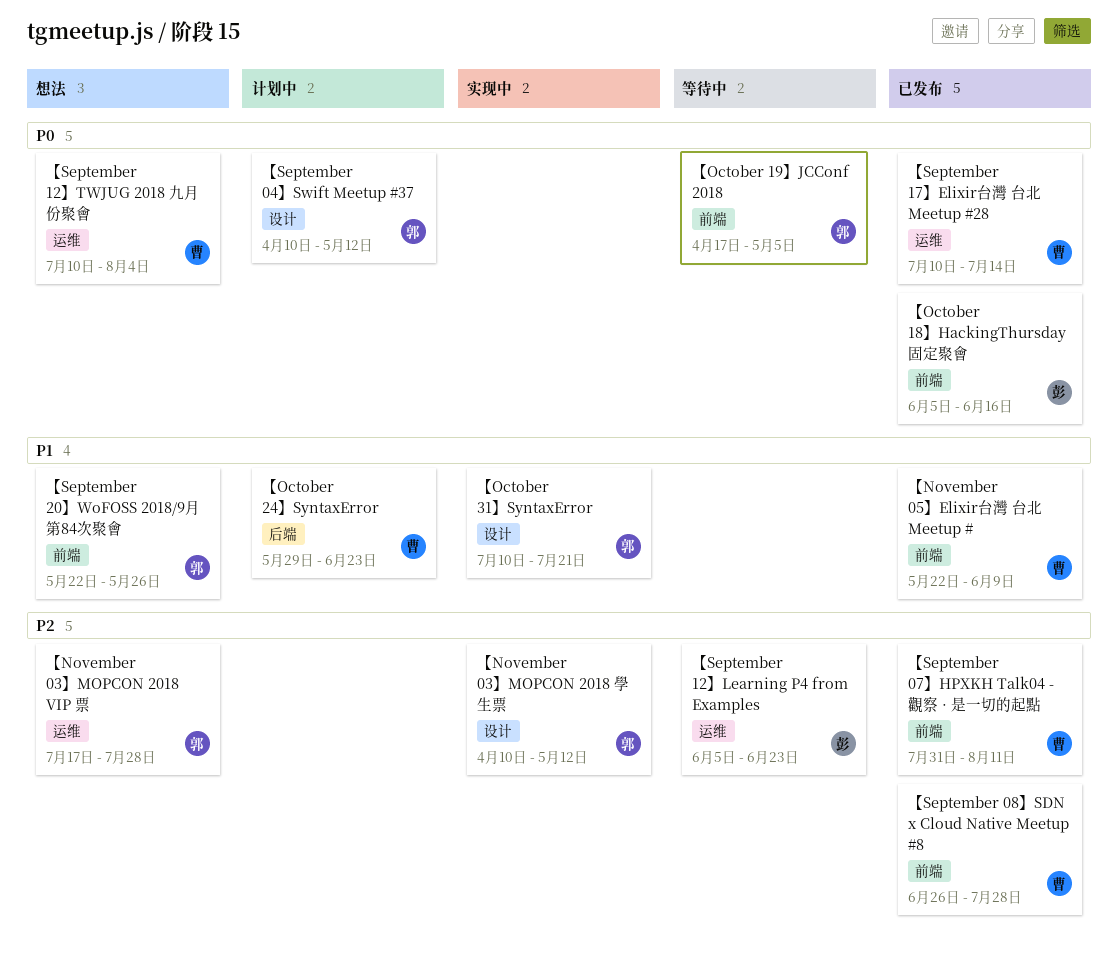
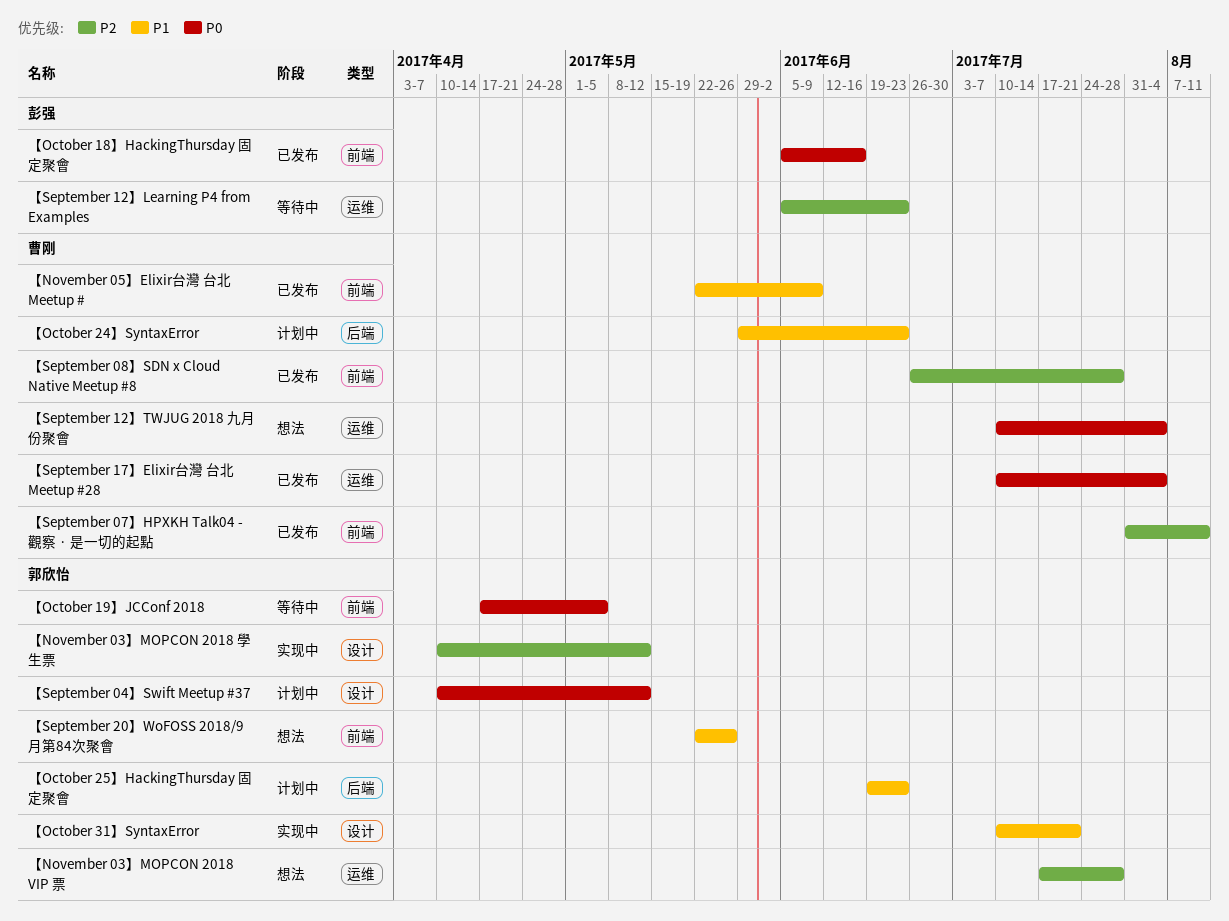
【October 25】HackingThursday 固定聚會: none -> present
【September 17】Elixir台灣 台北 Meetup #28, due: Jul 14 -> Aug 4

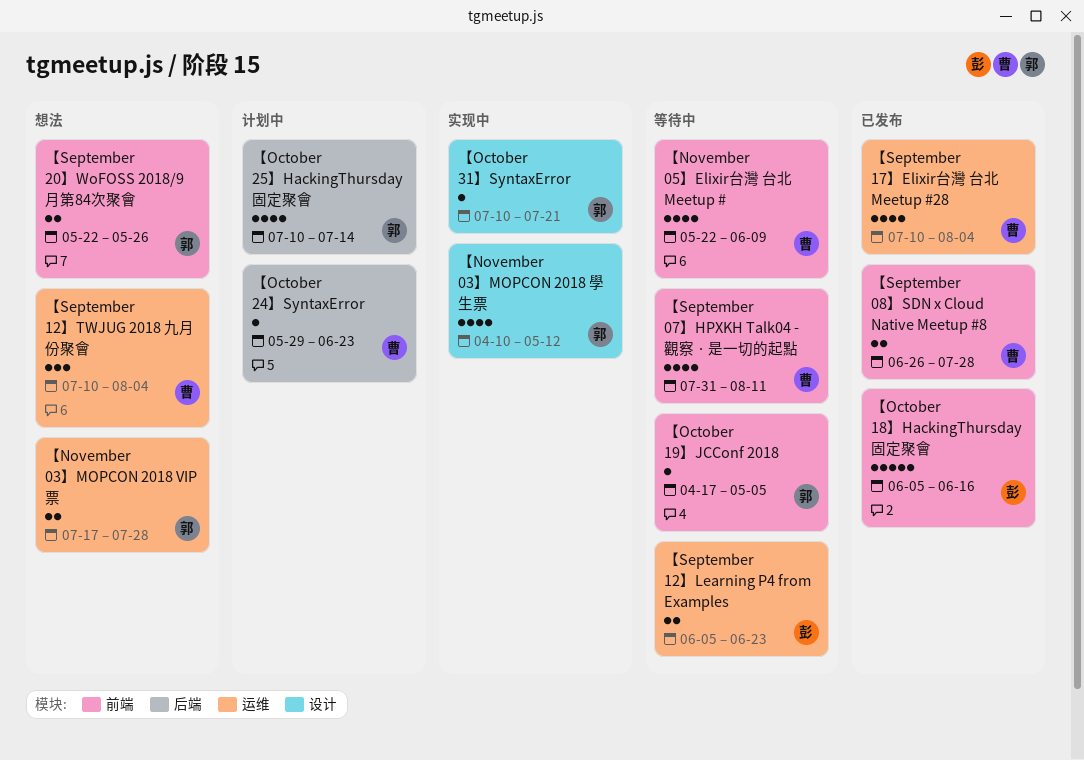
【November 05】Elixir台灣 台北 Meetup #, status: 已发布 -> 等待中
【October 25】HackingThursday 固定聚會, start: Jun 19 -> Jul 10
【October 25】HackingThursday 固定聚會, due: Jun 23 -> Jul 14
【September 04】Swift Meetup #37: present -> none
【September 07】HPXKH Talk04 - 觀察 · 是一切的起點, status: 已发布 -> 等待中

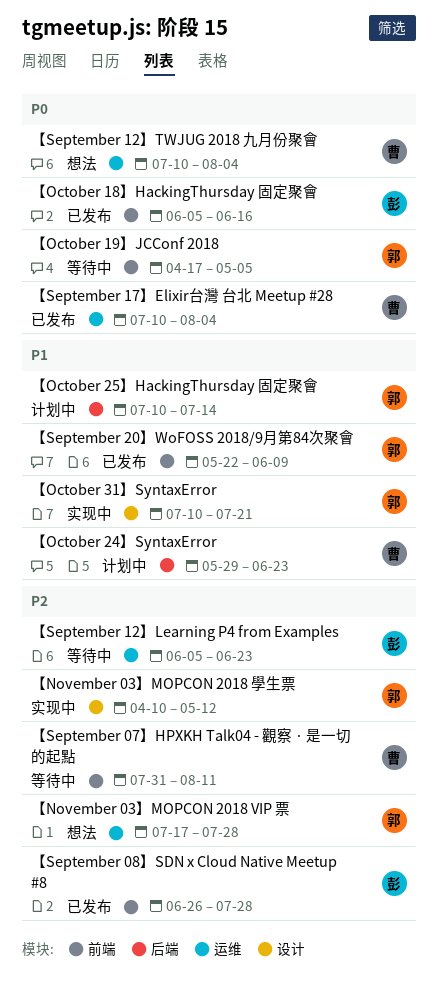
【November 05】Elixir台灣 台北 Meetup #: present -> none
【September 08】SDN x Cloud Native Meetup #8, owner: 曹 -> 彭
【September 20】WoFOSS 2018/9月第84次聚會, status: 想法 -> 已发布
【September 20】WoFOSS 2018/9月第84次聚會, due: May 26 -> Jun 9

